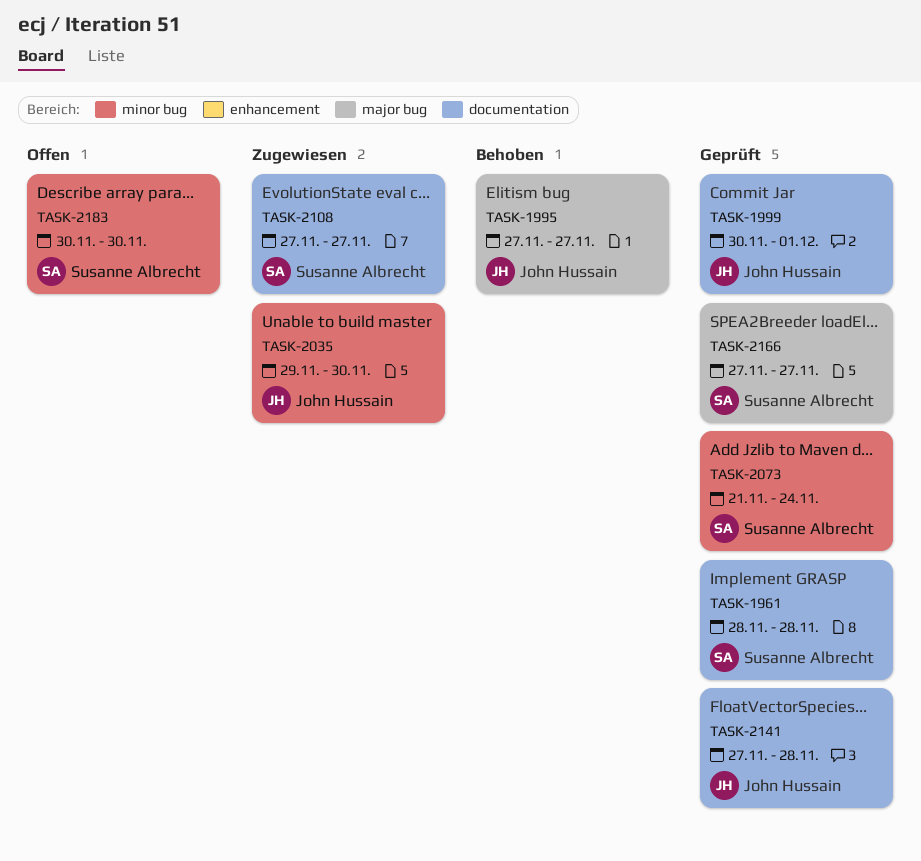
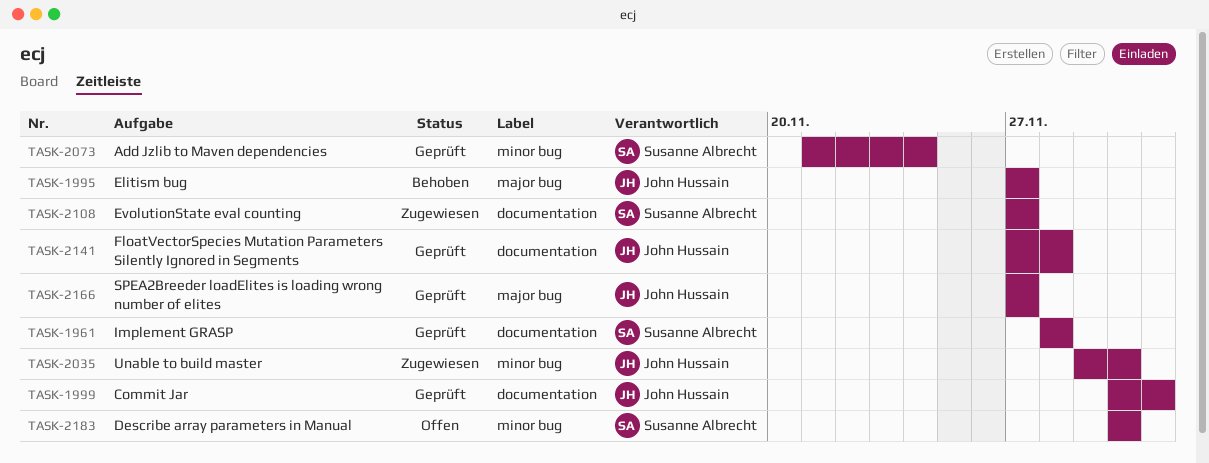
TASK-2166, owner: Susanne Albrecht -> John Hussain

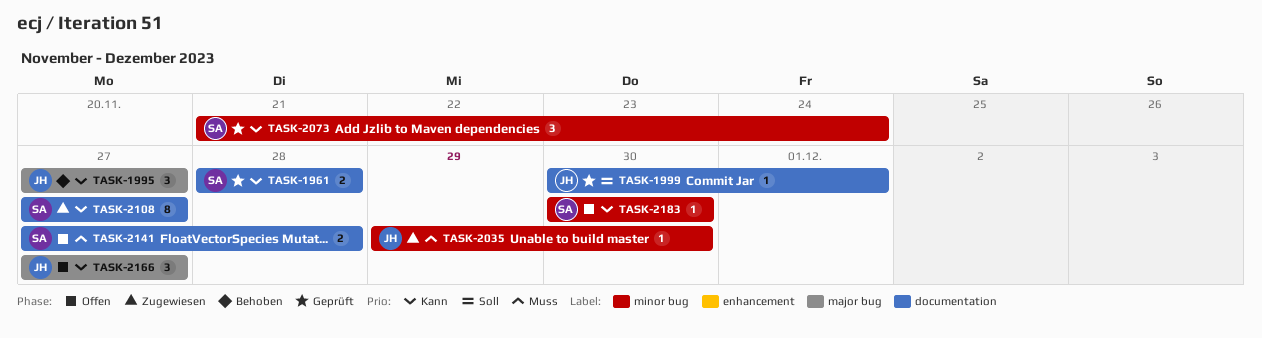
TASK-2141, status: Geprüft -> Offen
TASK-2141, owner: John Hussain -> Susanne Albrecht
TASK-2166, status: Geprüft -> Offen

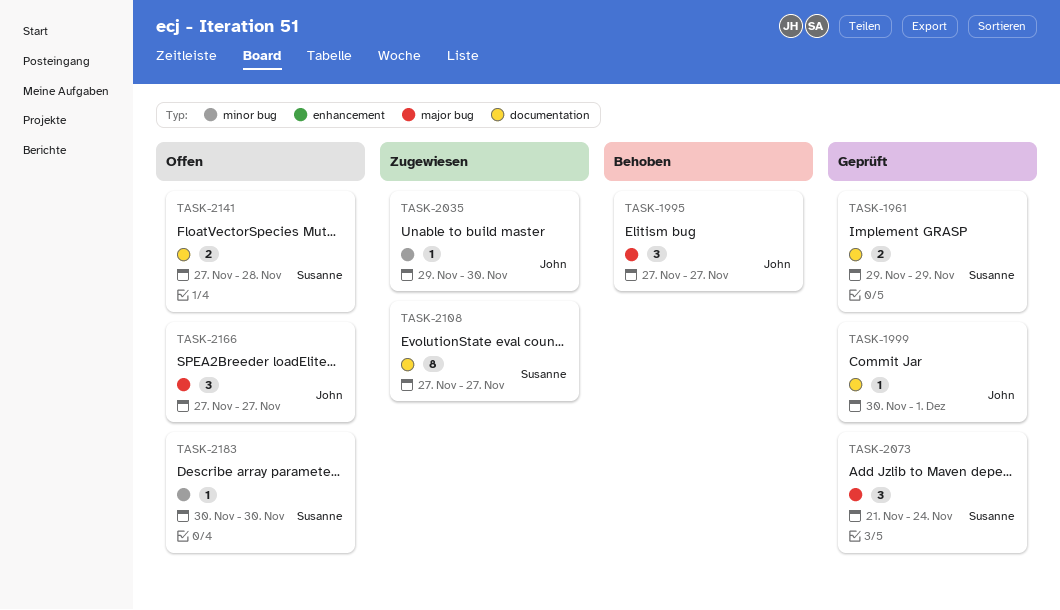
TASK-1961, start: Nov 28 -> Nov 29
TASK-1961, due: Nov 28 -> Nov 29
TASK-2073, label: minor bug -> major bug

